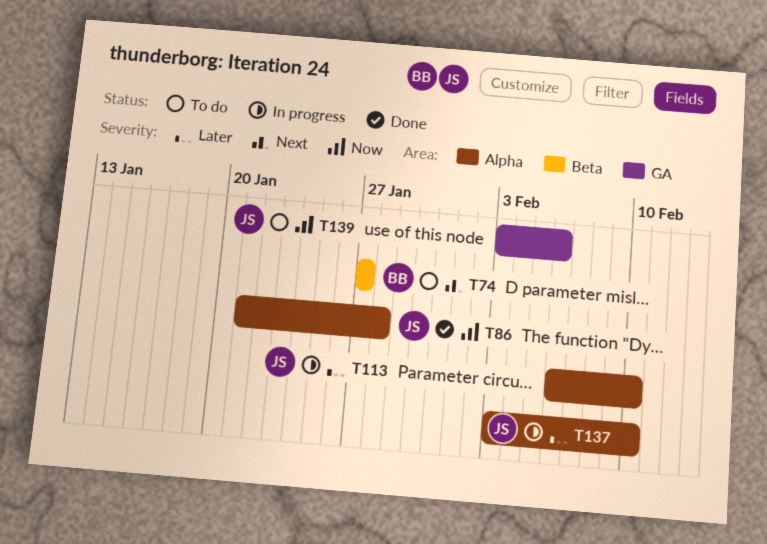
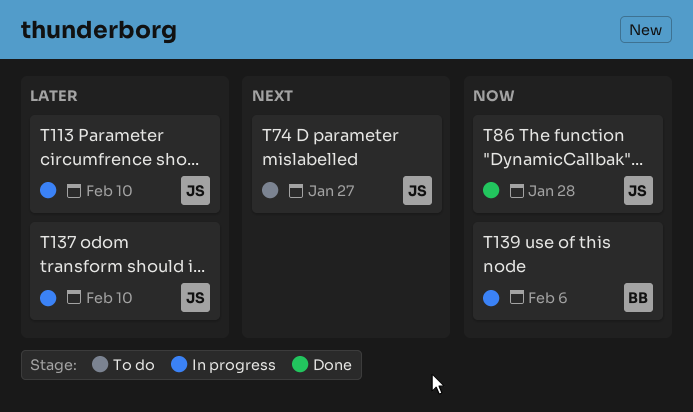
T74, owner: BB -> JS
T139, status: To do -> In progress
T139, owner: JS -> BB

